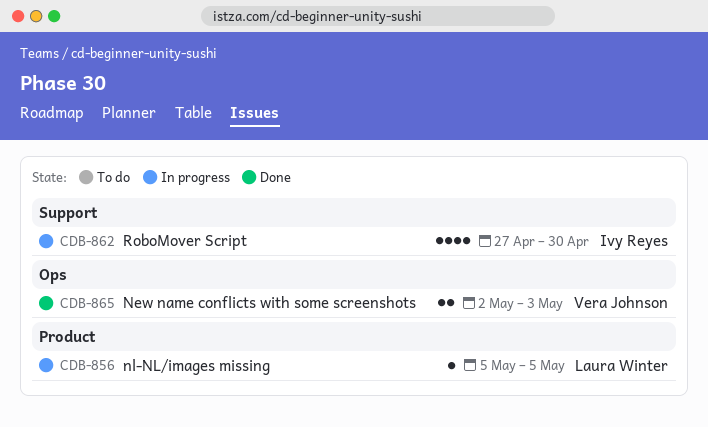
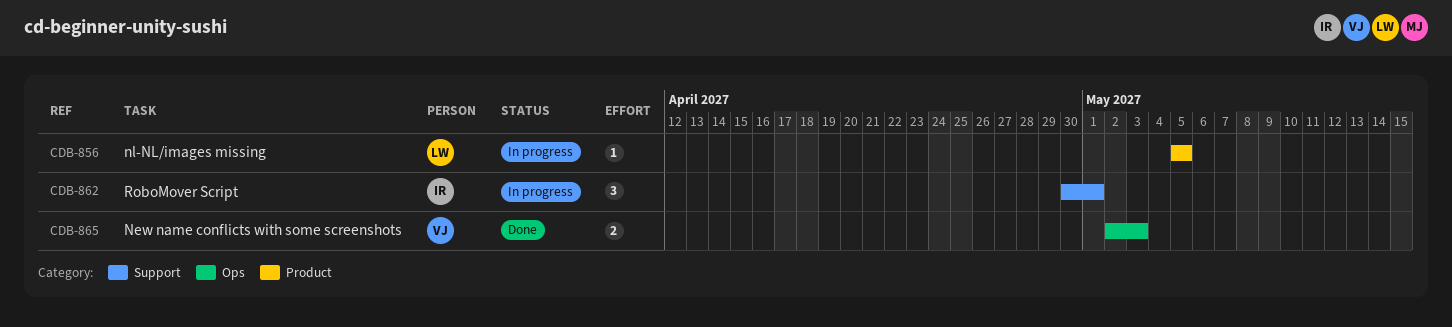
CDB-862, estimate: 4 -> 3
CDB-862, start: Apr 27 -> Apr 30
CDB-862, due: Apr 30 -> May 1

